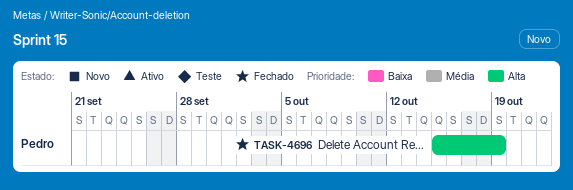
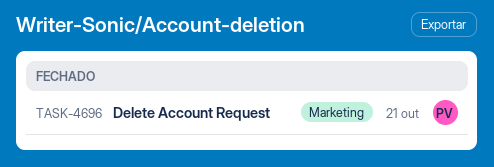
TASK-4696, due: Oct 19 -> Oct 21

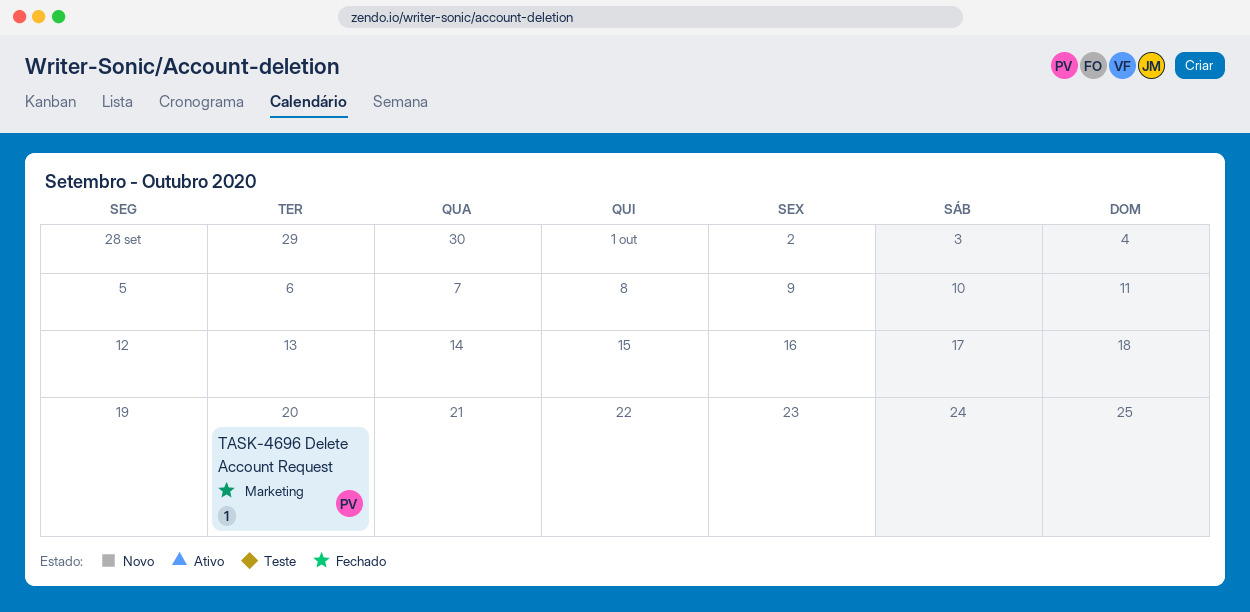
TASK-4696, due: Oct 21 -> Oct 20

